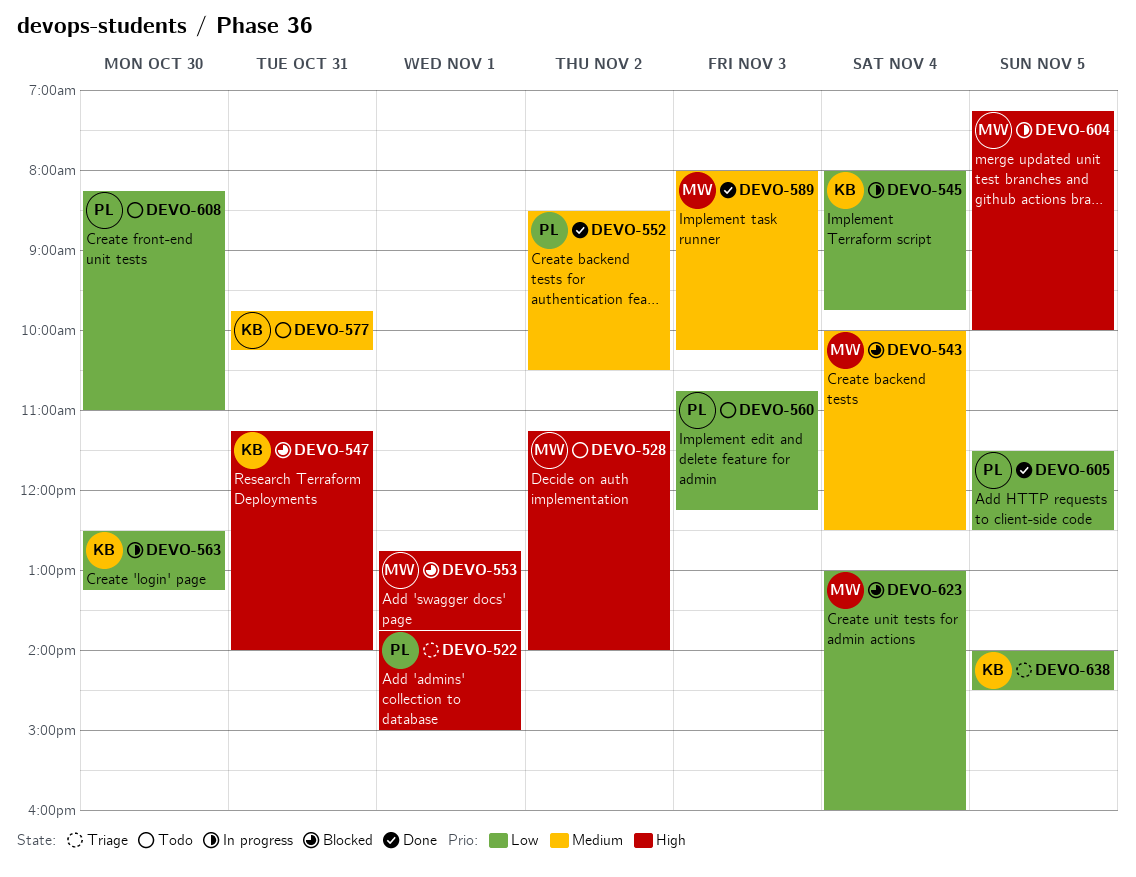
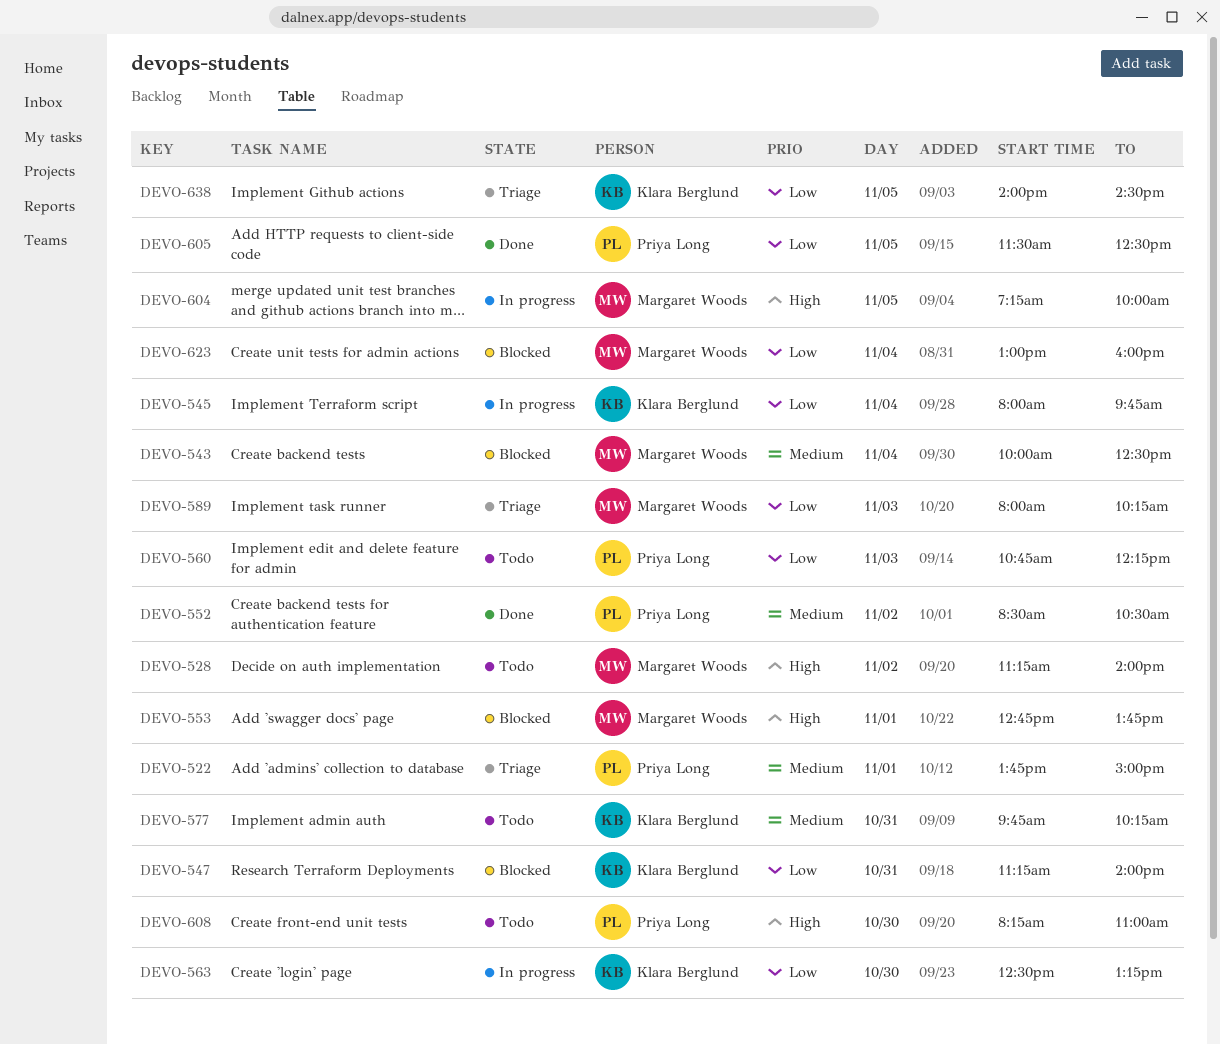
DEVO-522, priority: High -> Medium
DEVO-547, priority: High -> Low
DEVO-589, status: Done -> Triage
DEVO-589, priority: Medium -> Low
DEVO-608, priority: Low -> High

